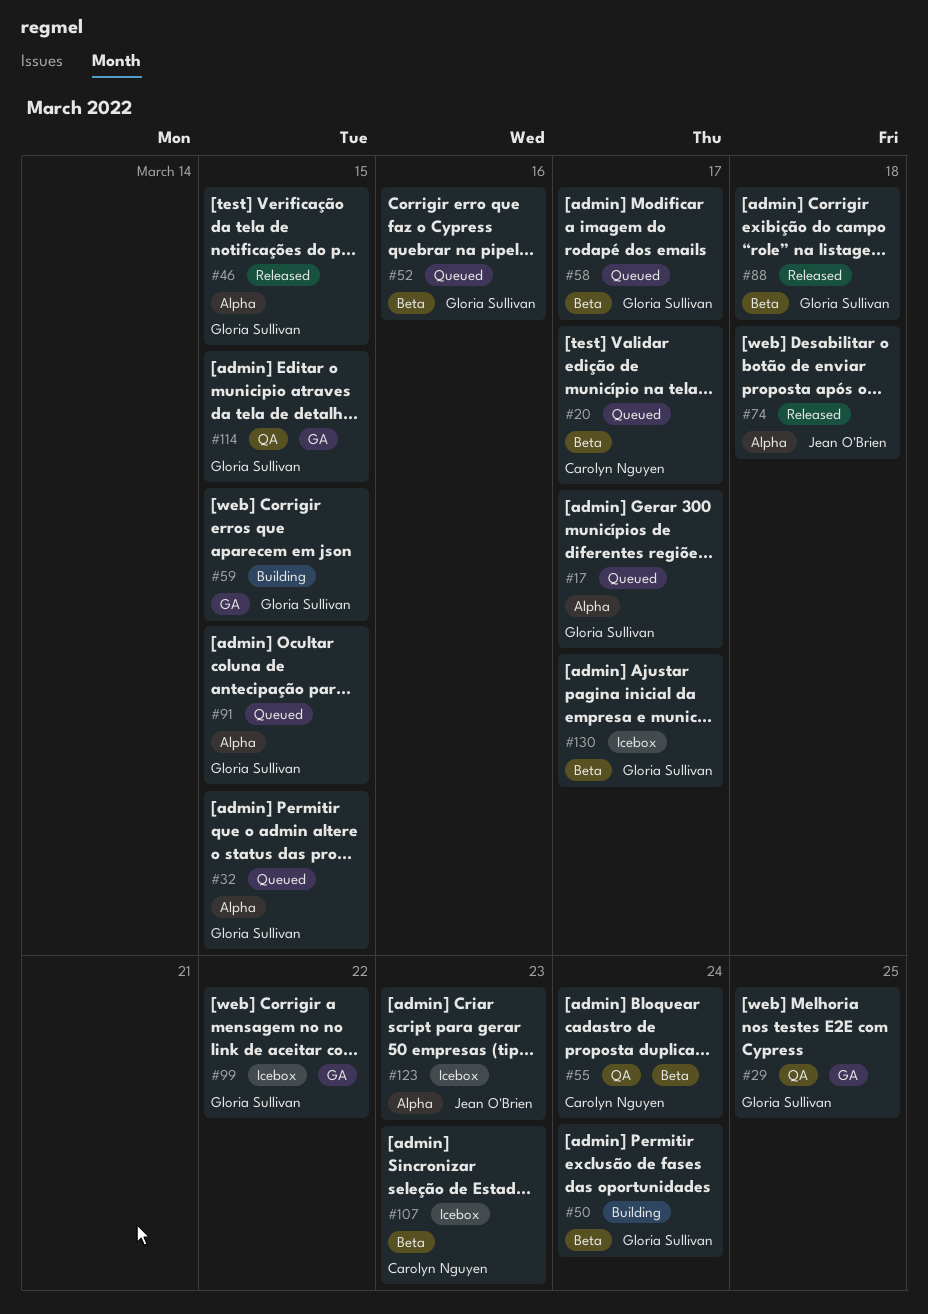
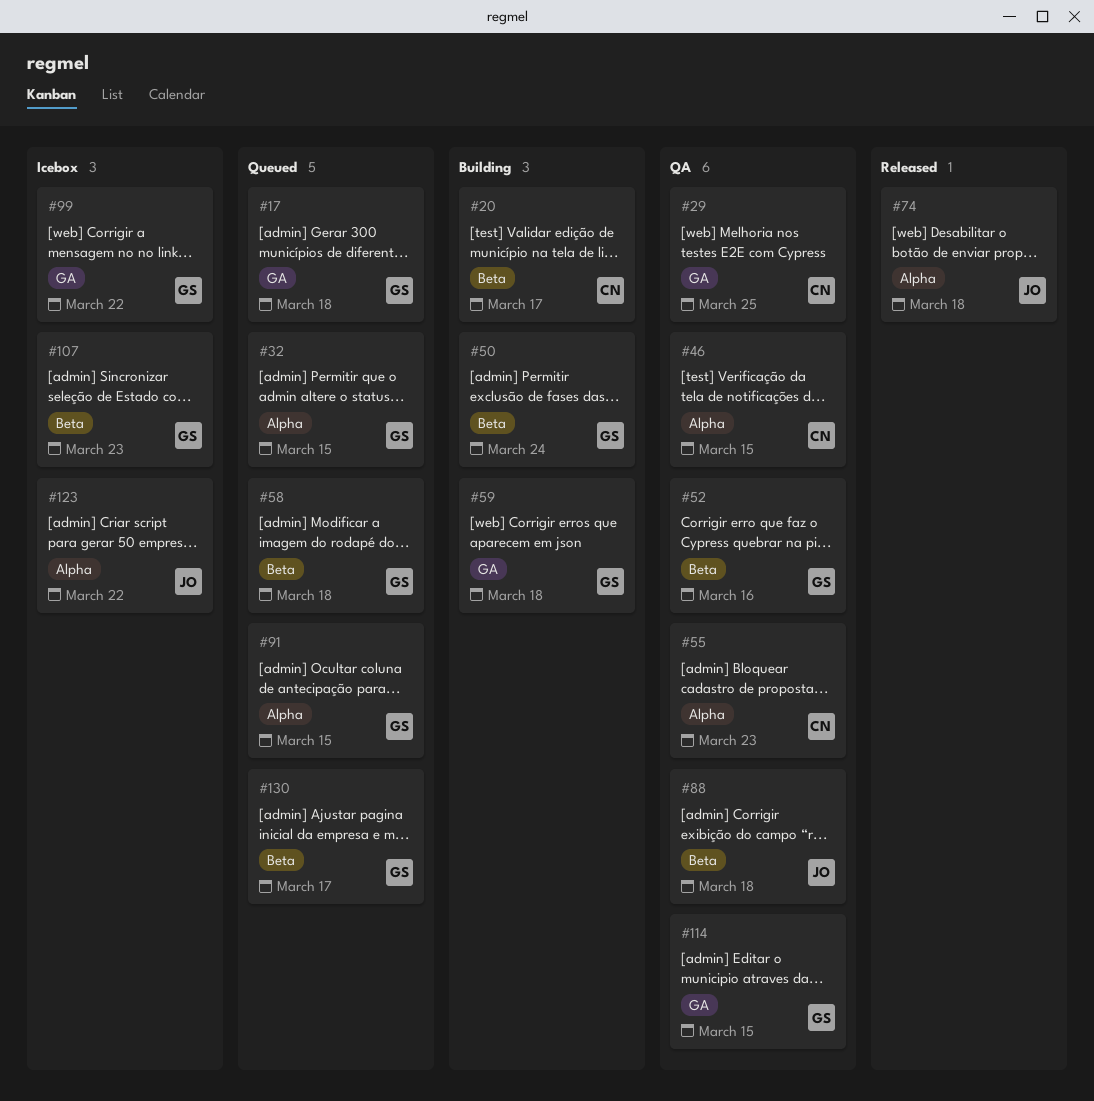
#17, label: Alpha -> GA
#17, due: Mar 17 -> Mar 18
#20, status: Queued -> Building
#29, owner: Gloria Sullivan -> Carolyn Nguyen
#46, status: Released -> QA
#46, owner: Gloria Sullivan -> Carolyn Nguyen
#52, status: Queued -> QA
#55, label: Beta -> Alpha
#55, due: Mar 24 -> Mar 23
#58, due: Mar 17 -> Mar 18
#59, due: Mar 15 -> Mar 18
#88, status: Released -> QA
#88, owner: Gloria Sullivan -> Jean O'Brien
#107, owner: Carolyn Nguyen -> Gloria Sullivan
#123, due: Mar 23 -> Mar 22
#130, status: Icebox -> Queued

